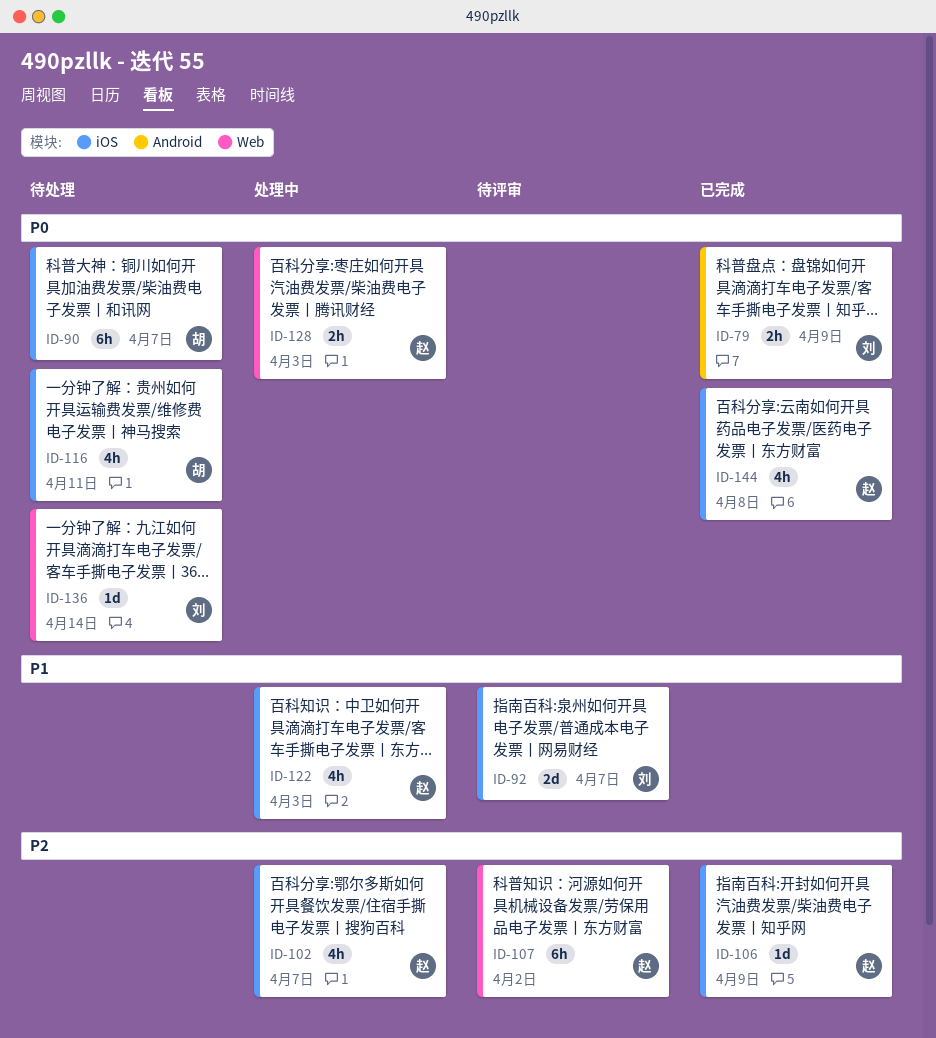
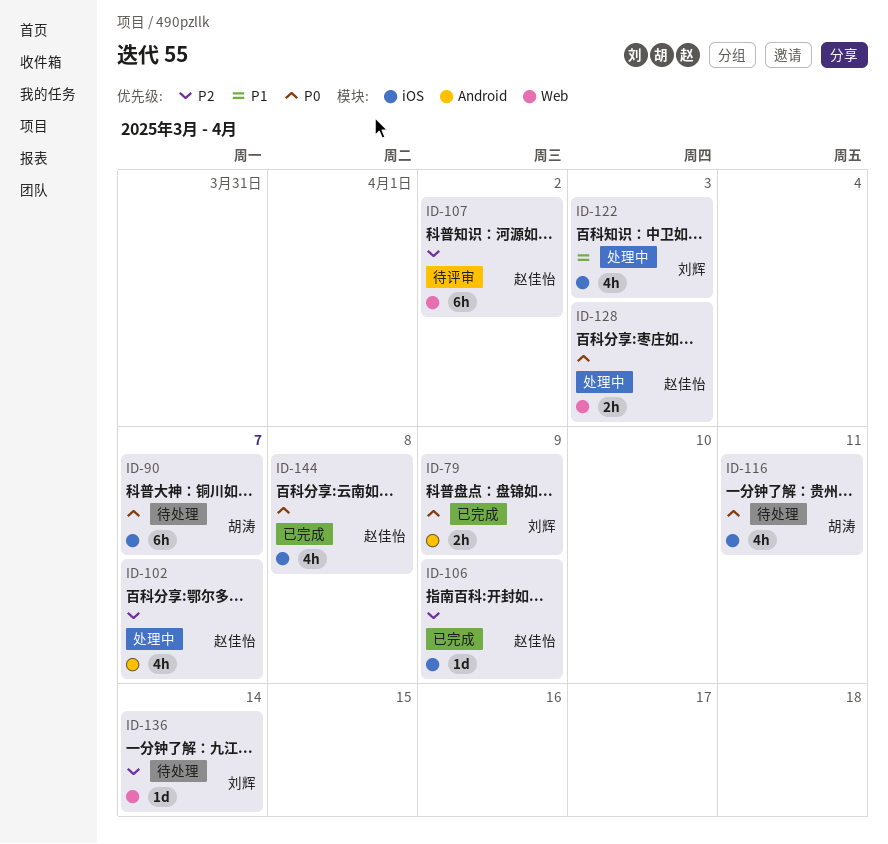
ID-92: present -> none
ID-102, label: iOS -> Android
ID-122, owner: 赵佳怡 -> 刘辉
ID-136, priority: P0 -> P2

